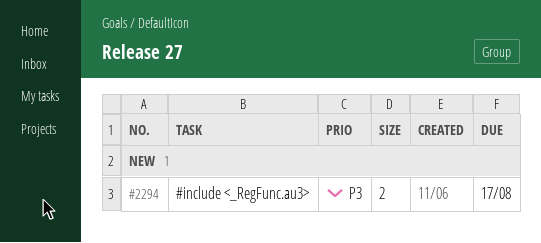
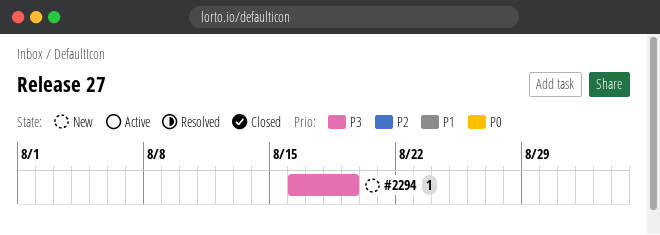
#2294, estimate: 2 -> 1
#2294, due: Aug 17 -> Aug 19

